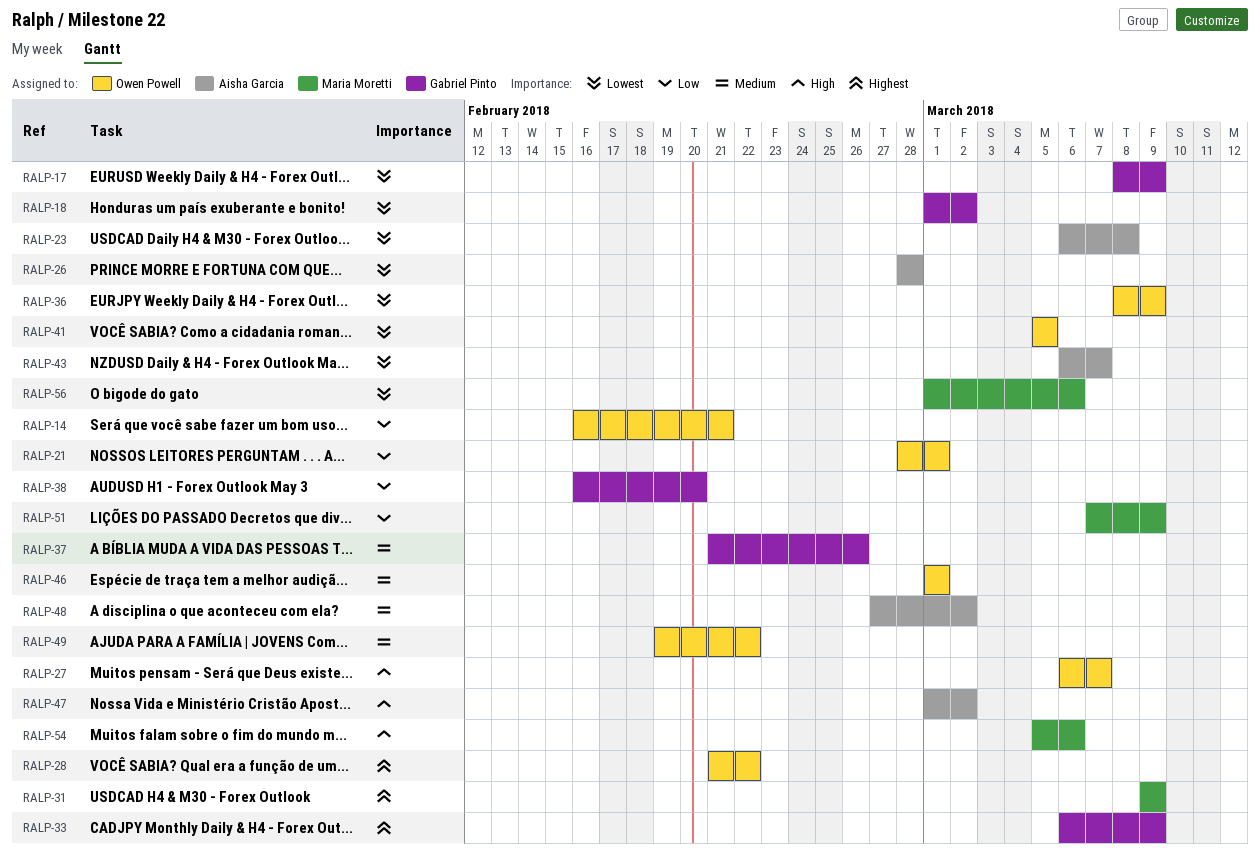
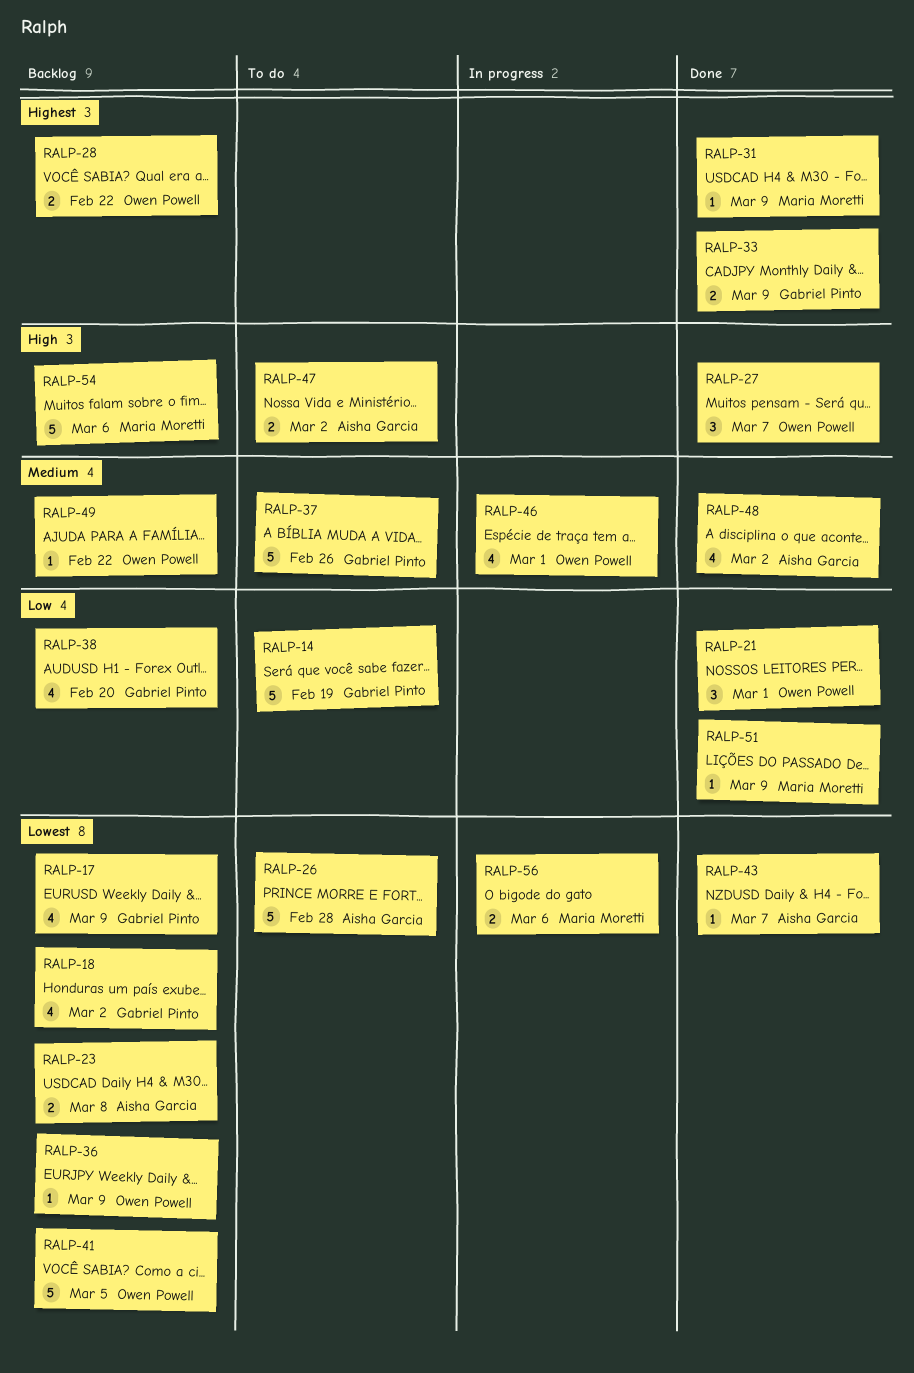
RALP-14, owner: Owen Powell -> Gabriel Pinto
RALP-14, due: Feb 21 -> Feb 19

